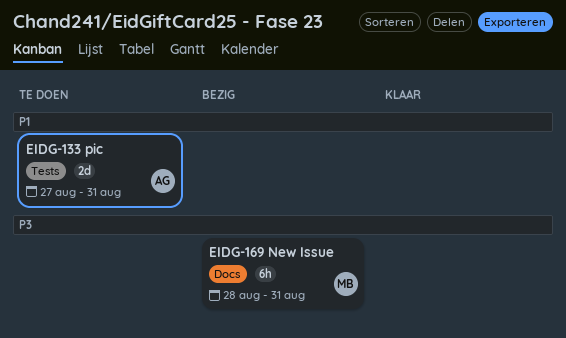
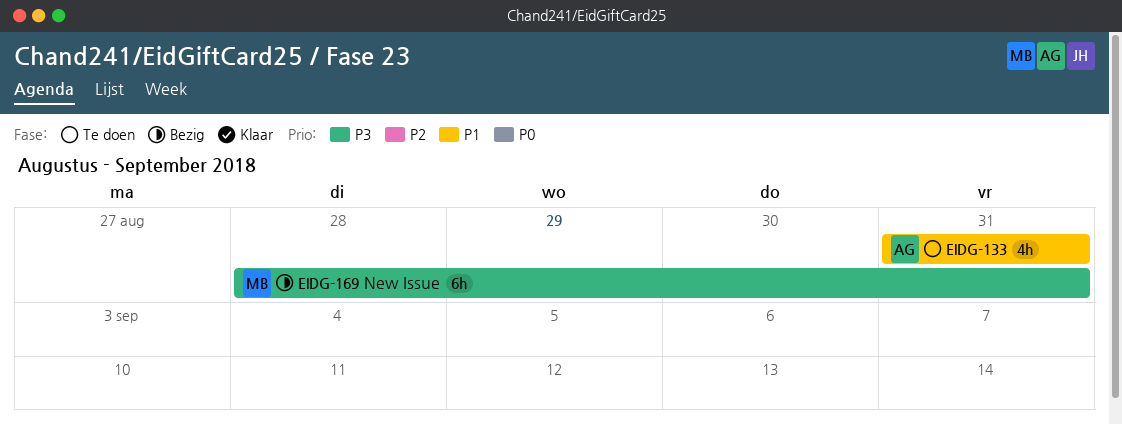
EIDG-133, estimate: 2d -> 4h
EIDG-133, start: Aug 27 -> Aug 31

